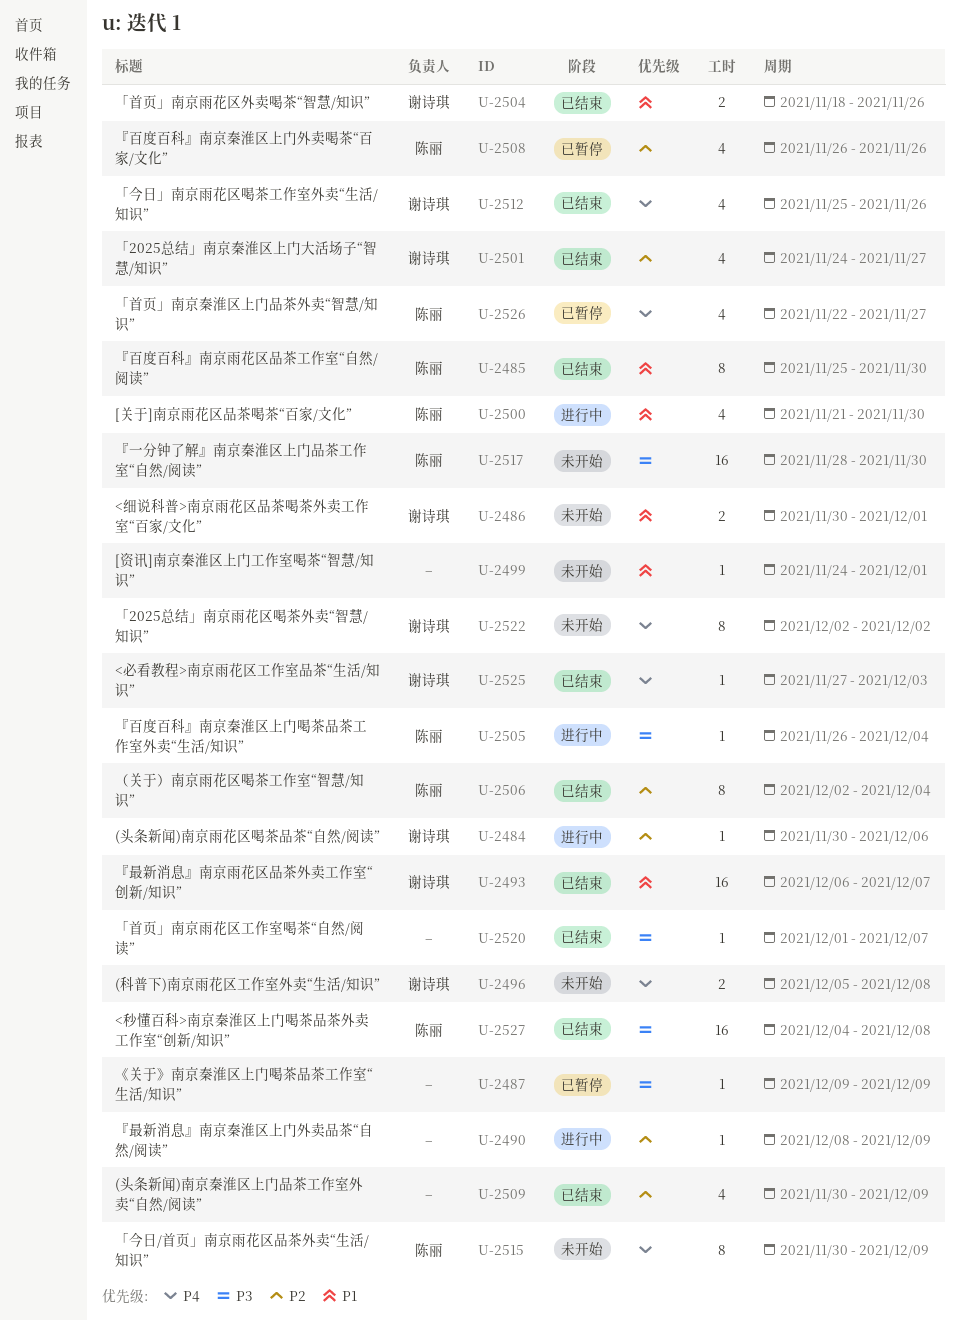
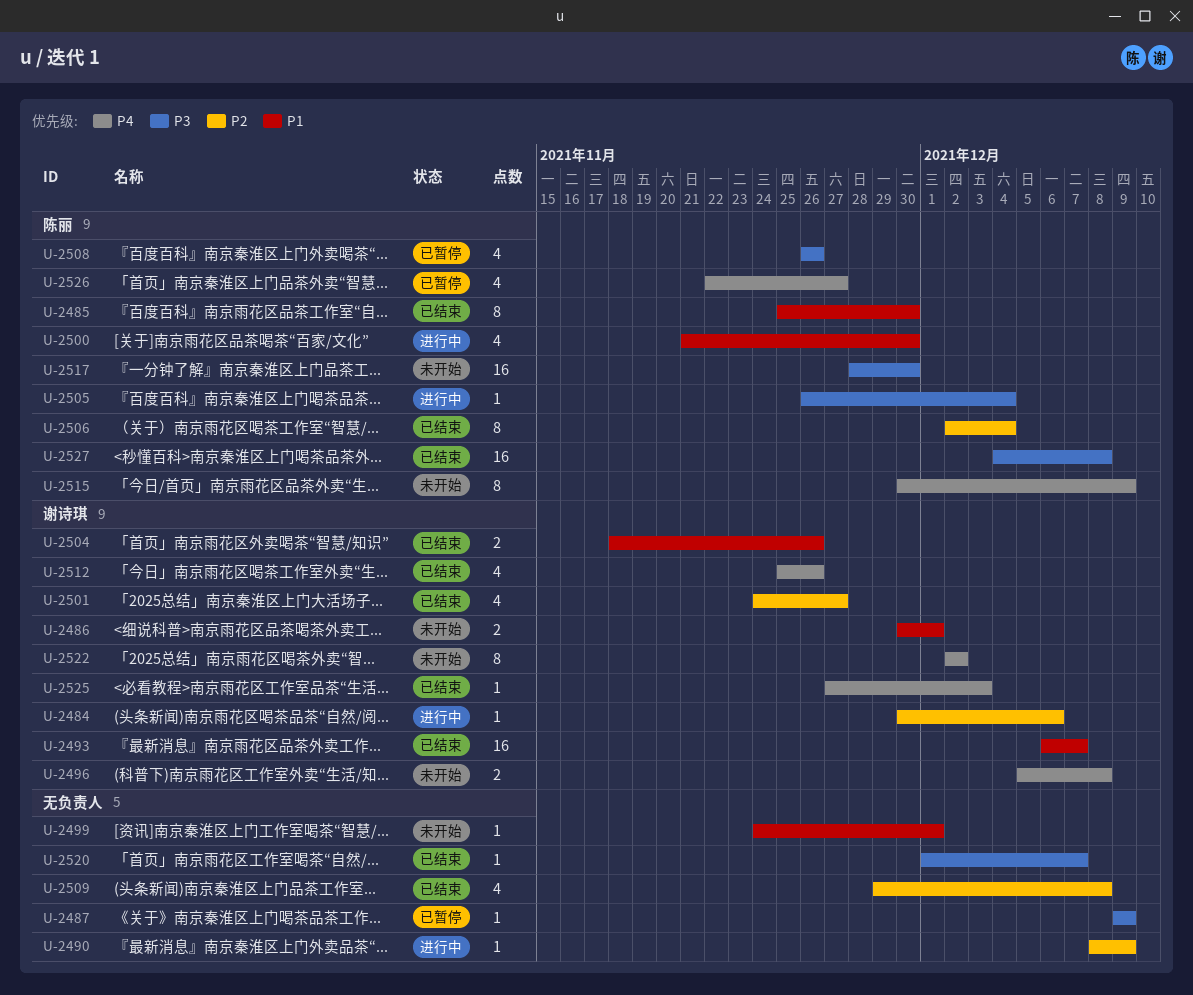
U-2508, priority: P2 -> P3
U-2509, start: Nov 30 -> Nov 29
U-2509, due: Dec 9 -> Dec 8

